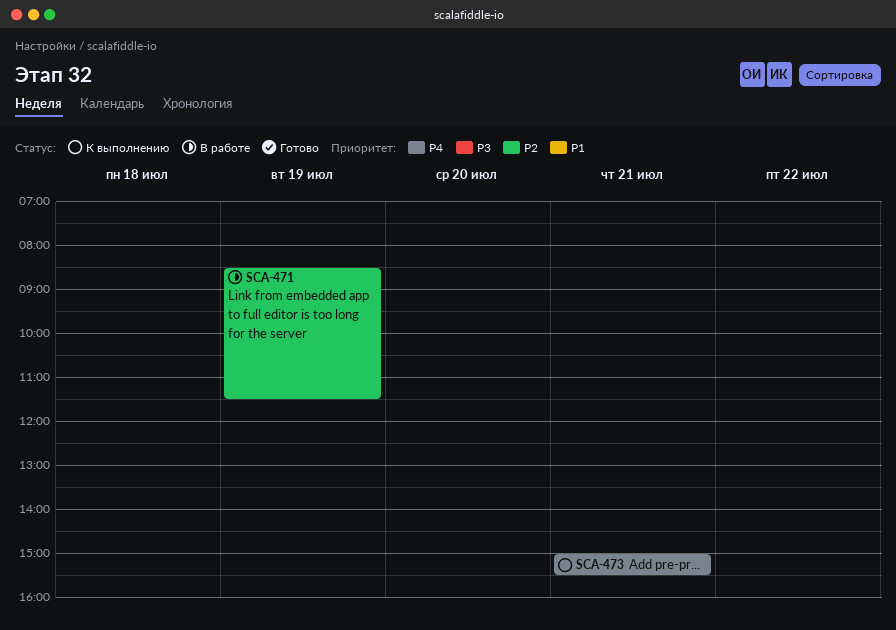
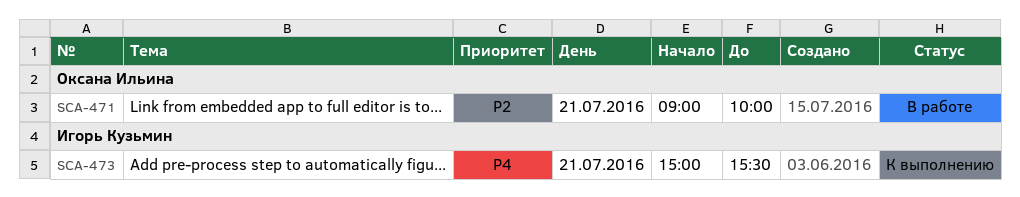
SCA-471, day: Jul 19 -> Jul 21
SCA-471, begins: 08:30 -> 09:00
SCA-471, ends: 11:30 -> 10:00

